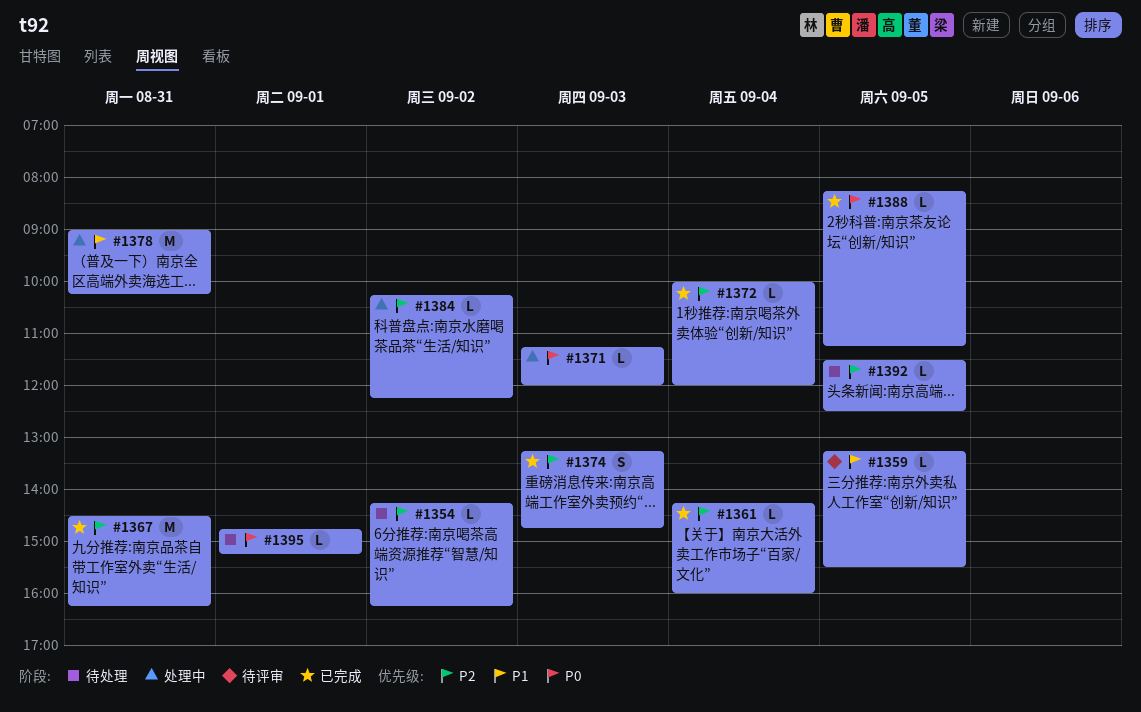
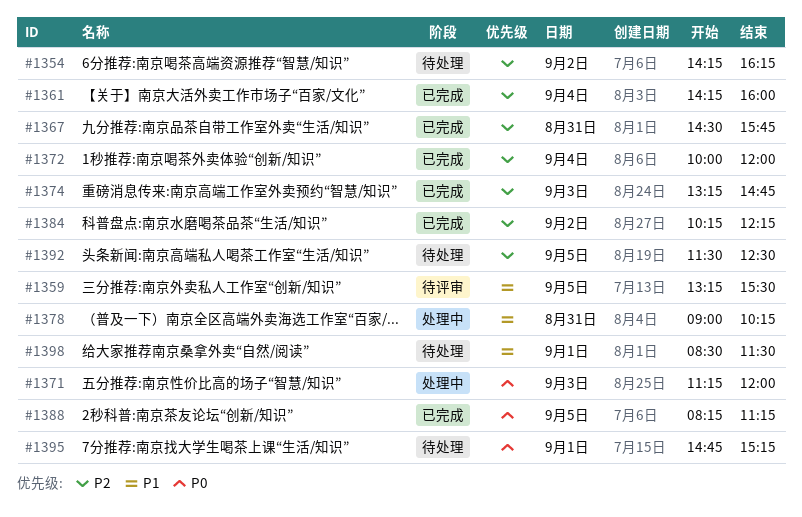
#1367, ends: 16:15 -> 15:45
#1384, status: 处理中 -> 已完成
#1398: none -> present

